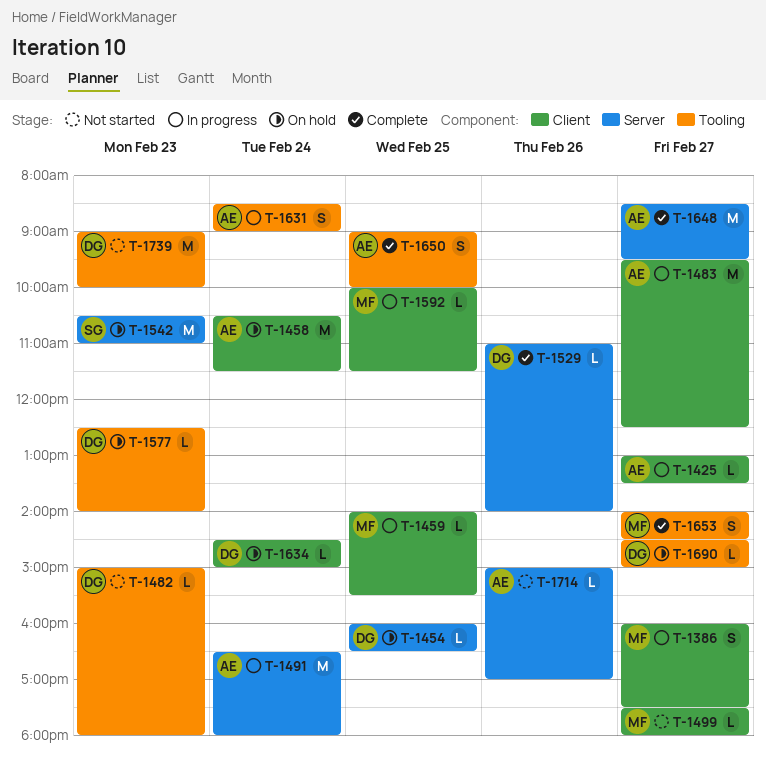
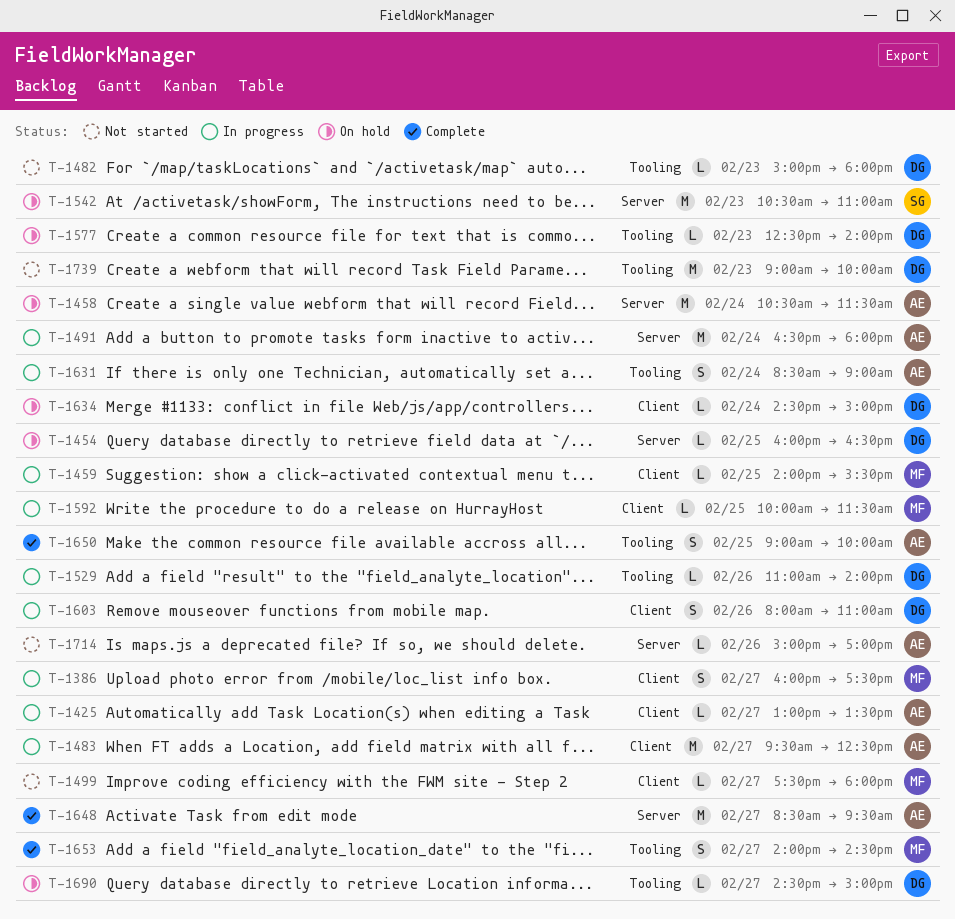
T-1458, label: Client -> Server
T-1529, status: Complete -> In progress
T-1529, label: Server -> Tooling
T-1603: none -> present

